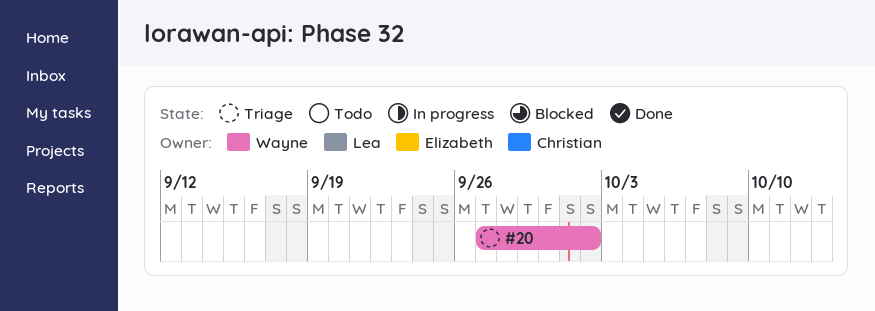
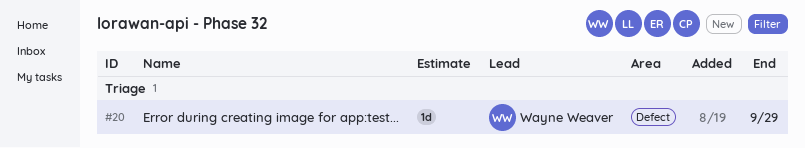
#20, due: Oct 2 -> Sep 29

